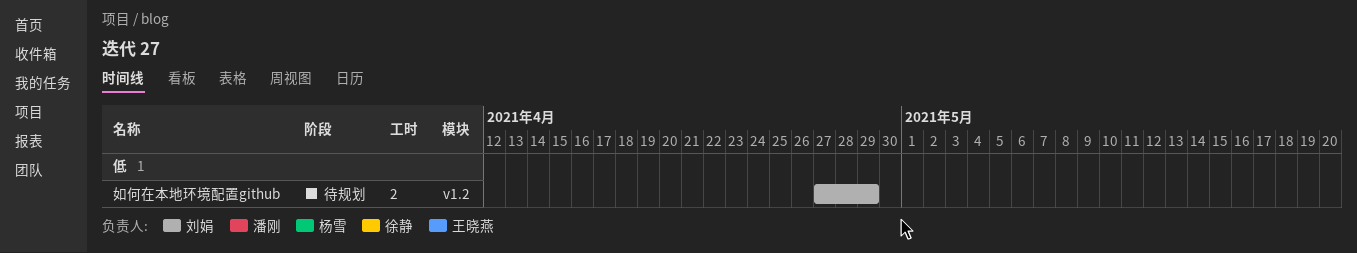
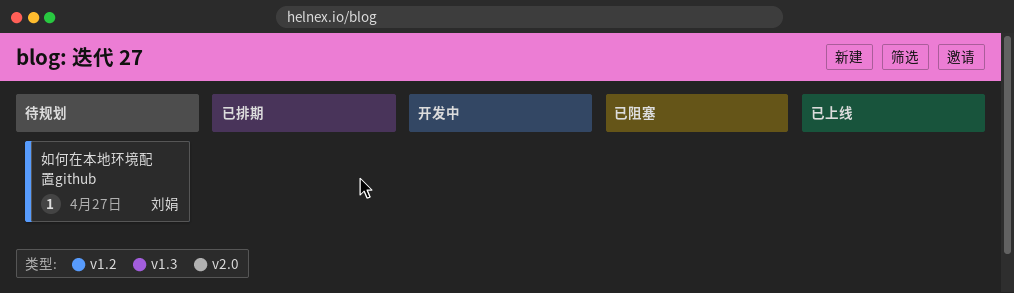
如何在本地环境配置github, estimate: 2 -> 1
如何在本地环境配置github, due: Apr 29 -> Apr 27

